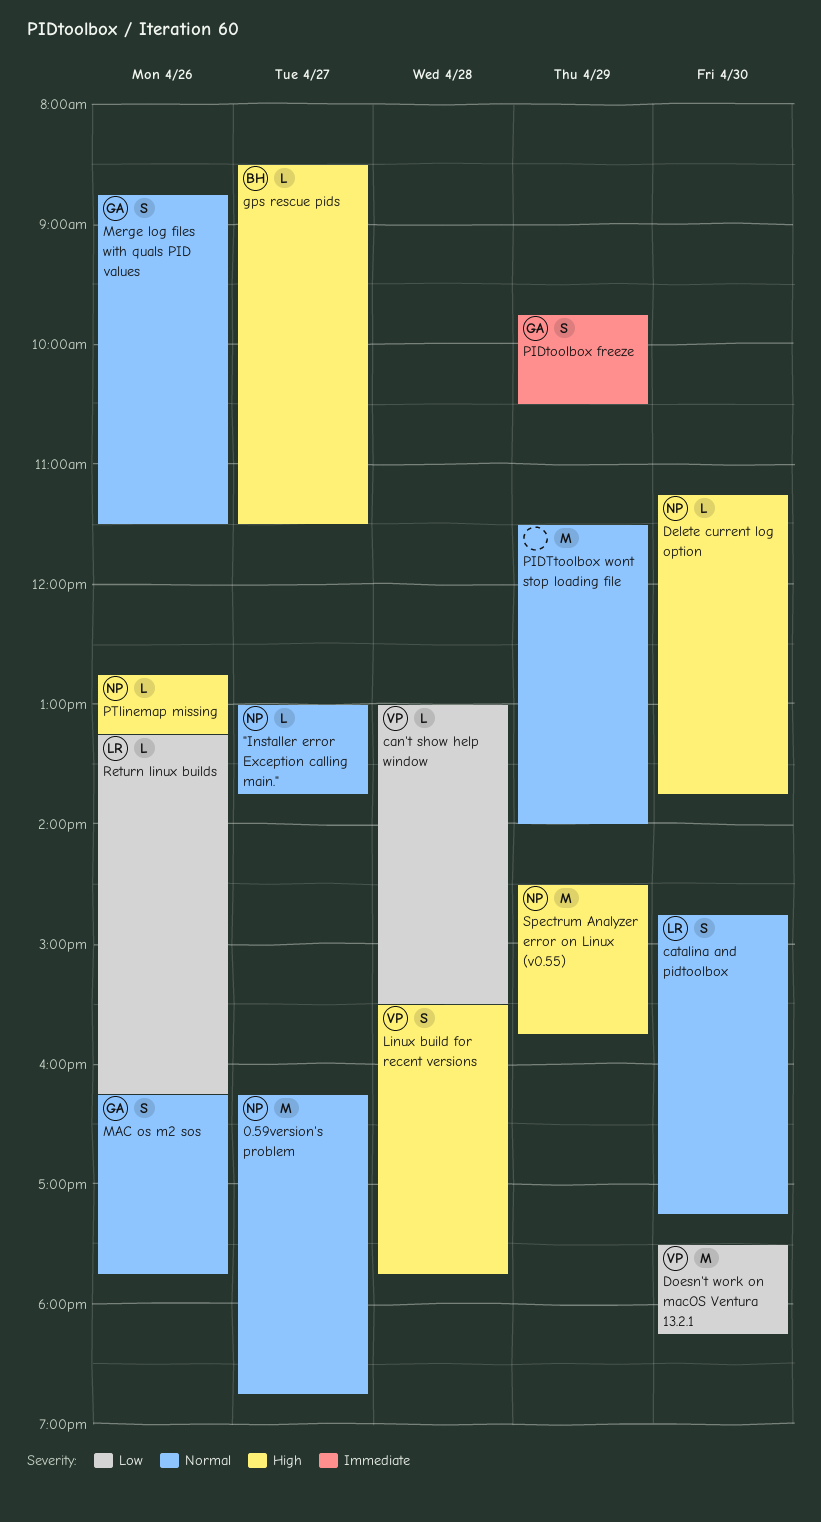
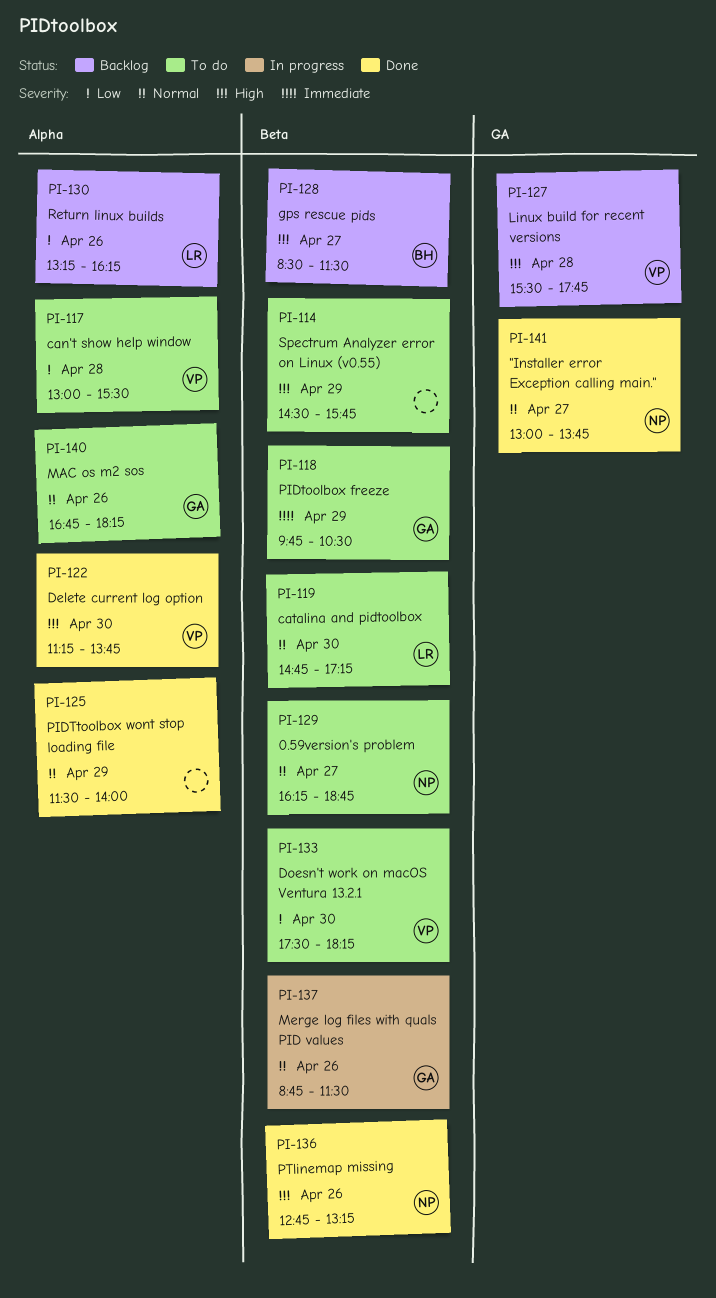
Delete current log option, owner: NP -> VP
MAC os m2 sos, begins: 16:15 -> 16:45
MAC os m2 sos, ends: 17:45 -> 18:15
Spectrum Analyzer error on Linux (v0.55), owner: NP -> none

